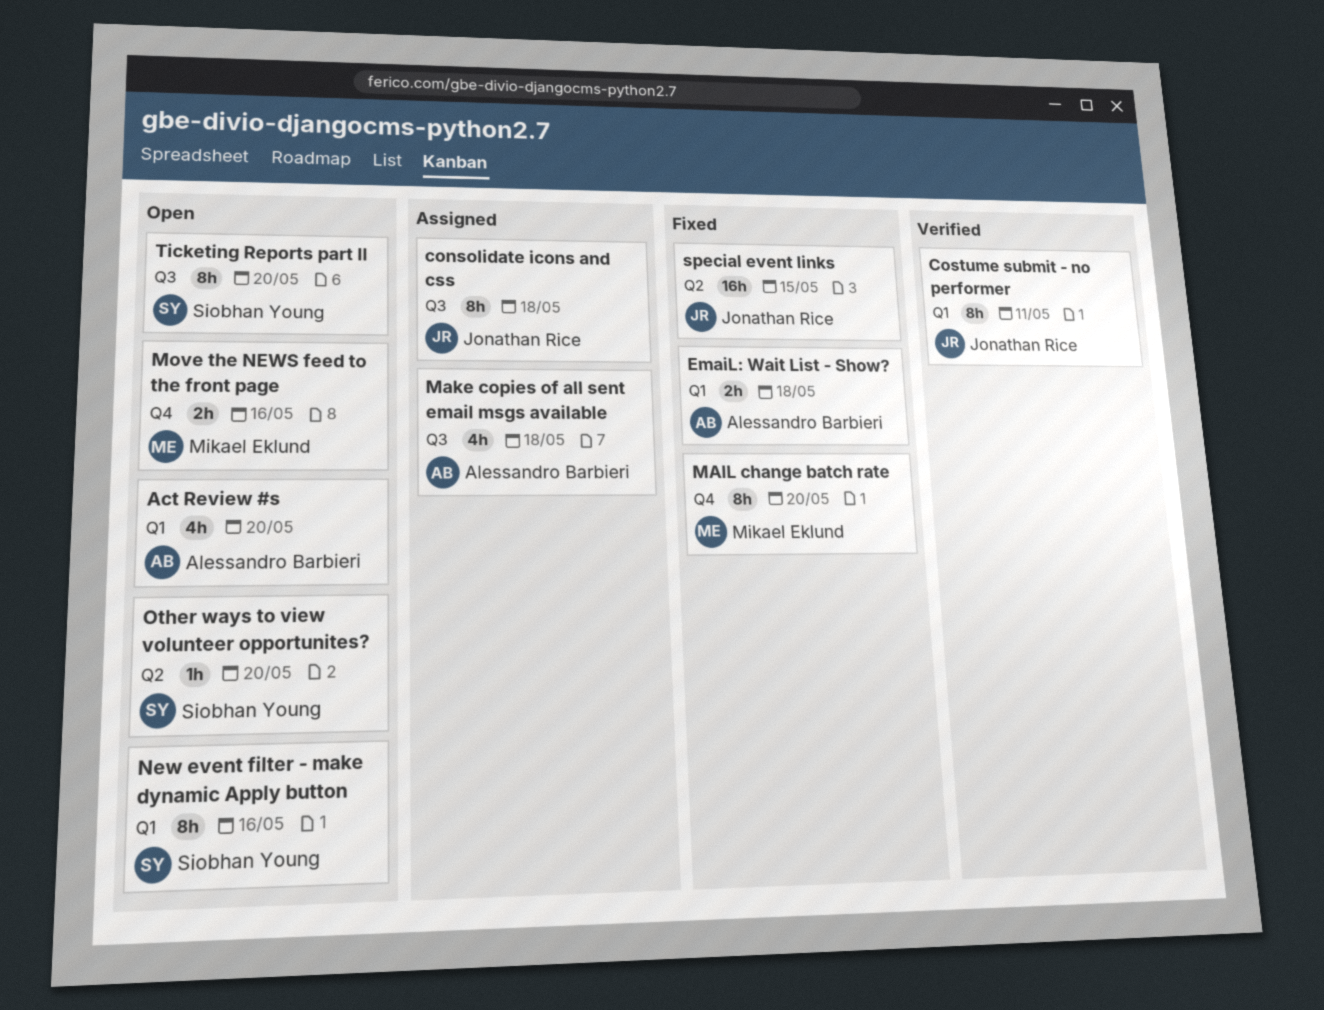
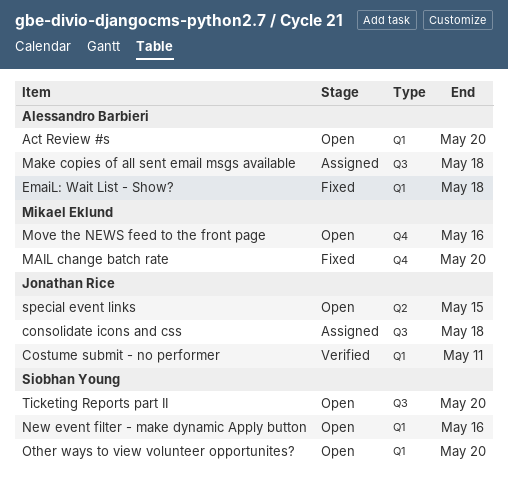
Other ways to view volunteer opportunites?, label: Q2 -> Q1
special event links, status: Fixed -> Open

